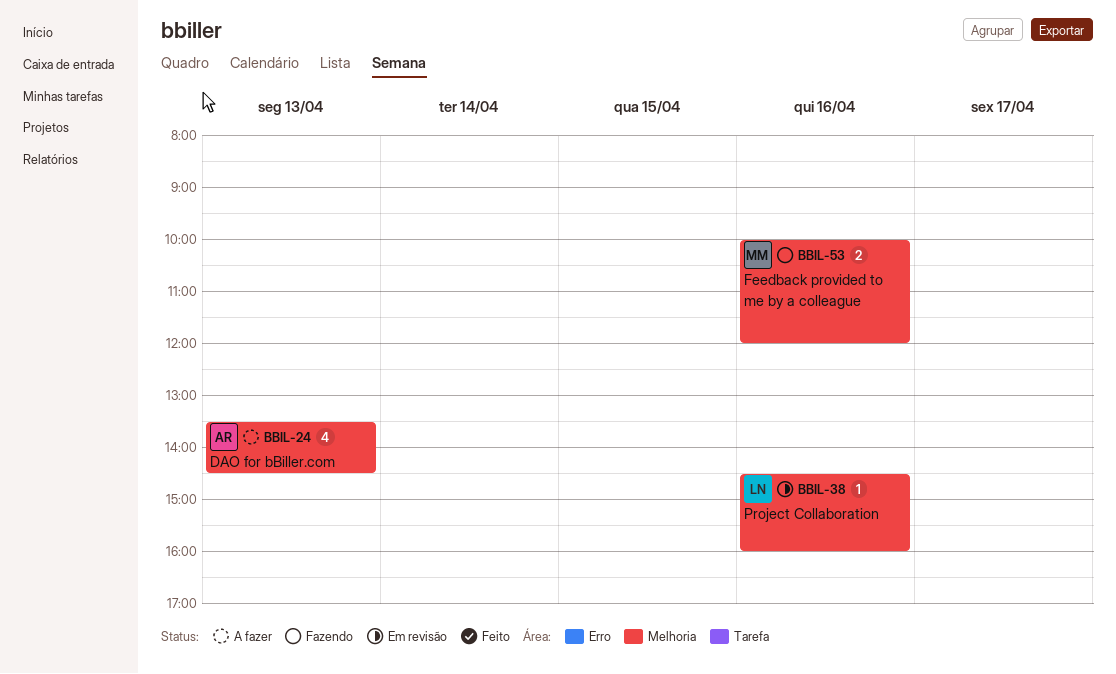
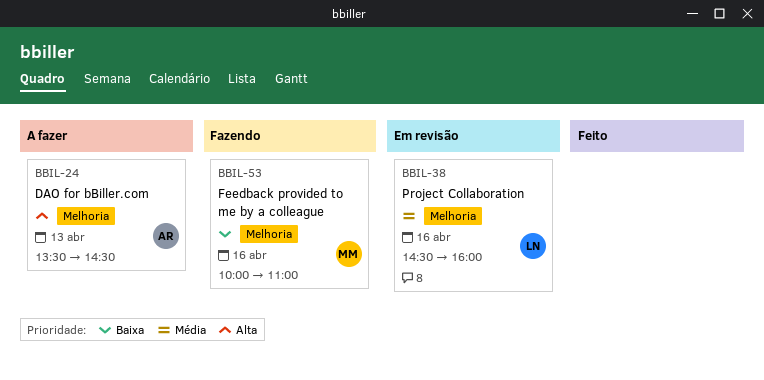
BBIL-53, ends: 12:00 -> 11:00

